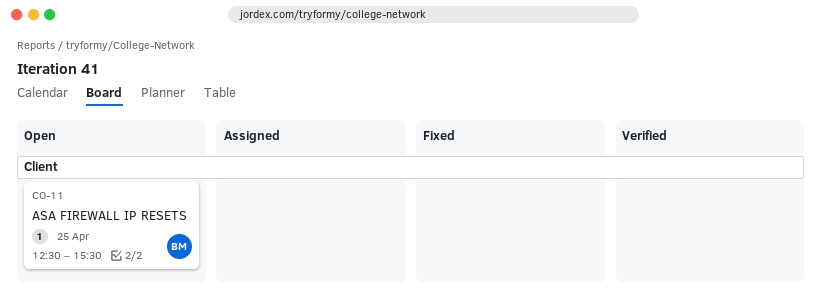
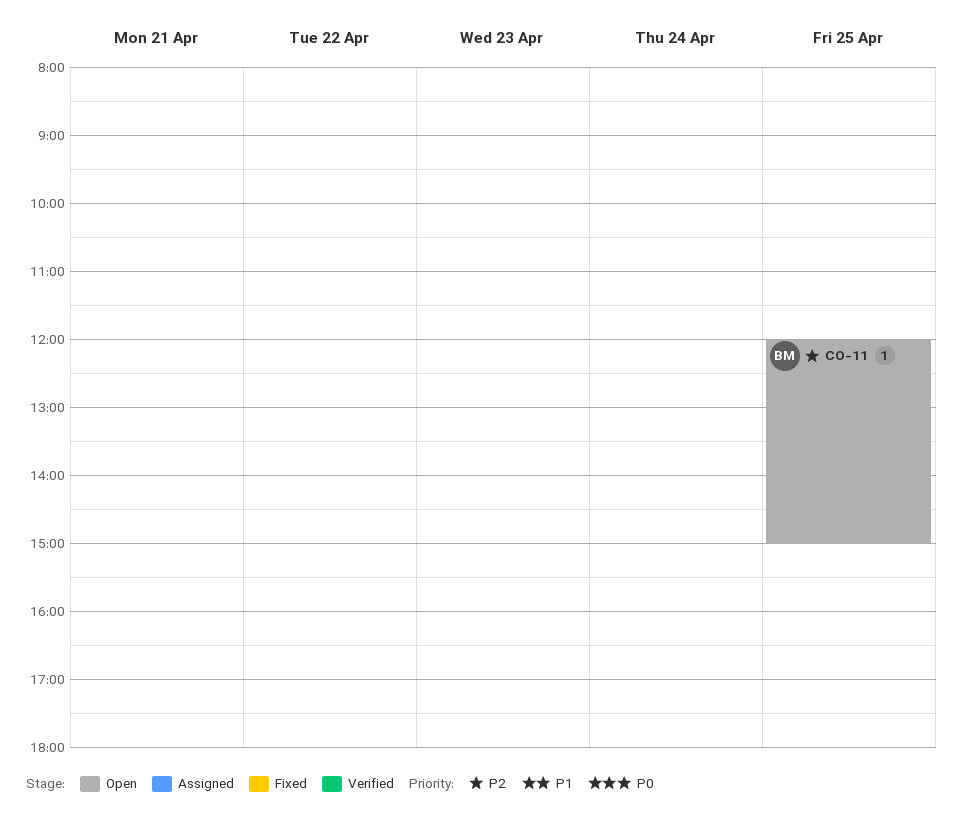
CO-11, begins: 12:30 -> 12:00
CO-11, ends: 15:30 -> 15:00

